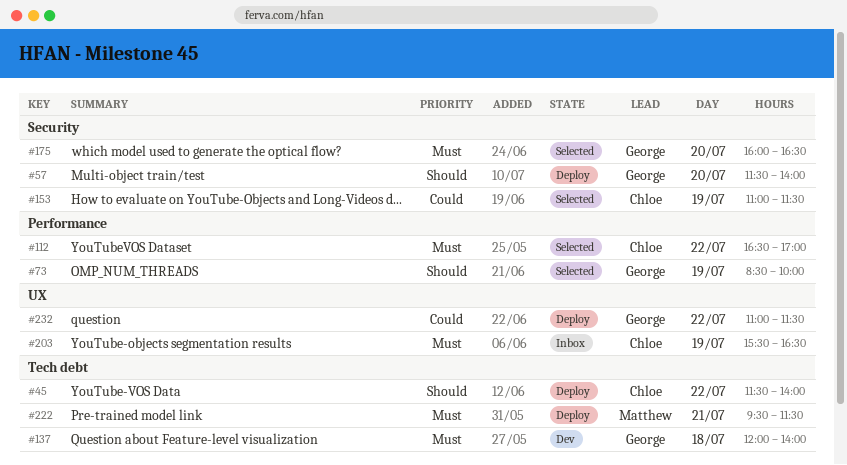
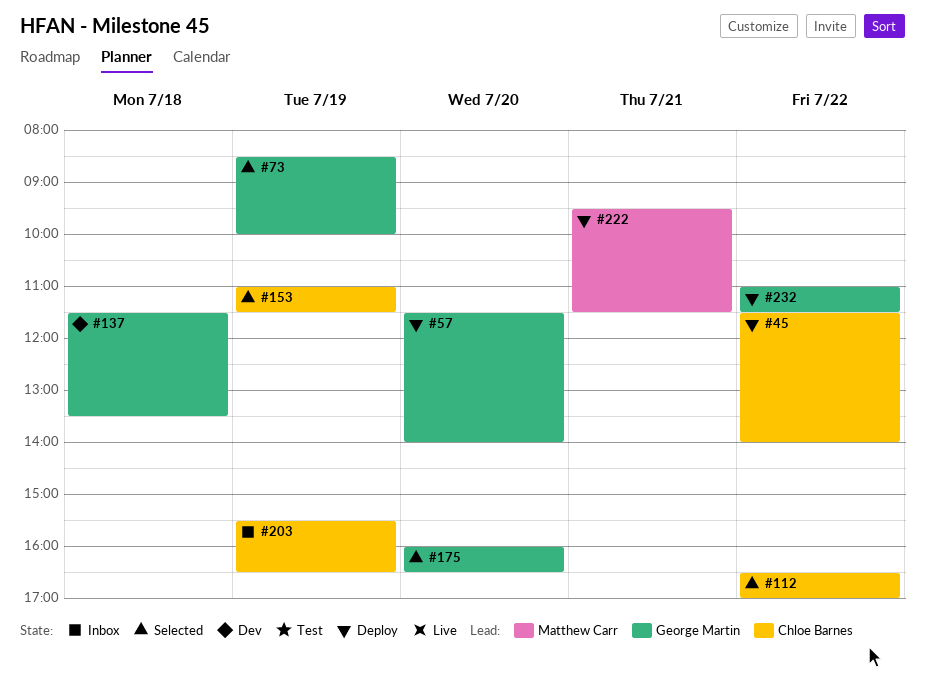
#137, begins: 12:00 -> 11:30
#137, ends: 14:00 -> 13:30

